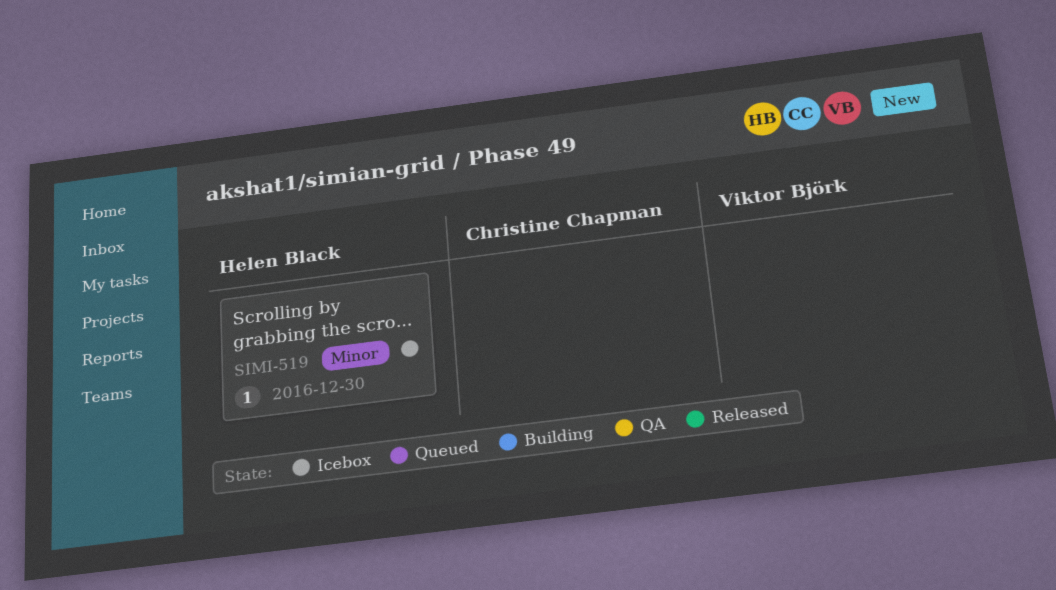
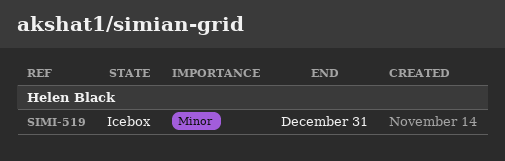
SIMI-519, due: Dec 30 -> Dec 31

